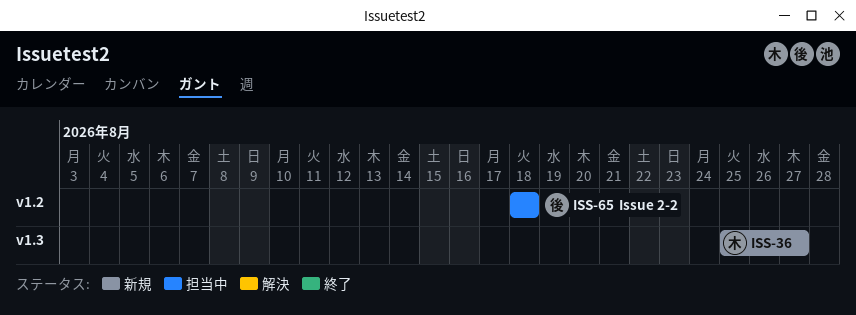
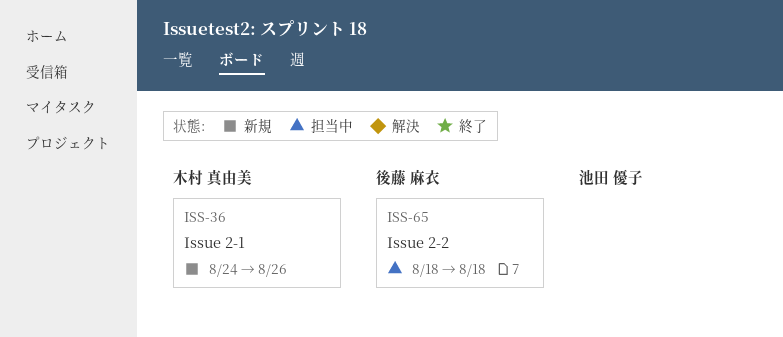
ISS-36, start: Aug 25 -> Aug 24
ISS-36, due: Aug 27 -> Aug 26

